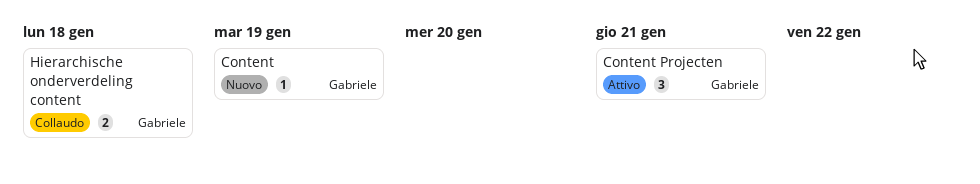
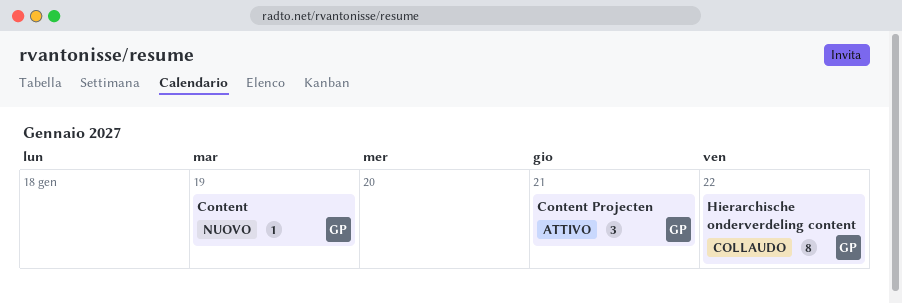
Hierarchische onderverdeling content, estimate: 2 -> 8
Hierarchische onderverdeling content, due: Jan 18 -> Jan 22

